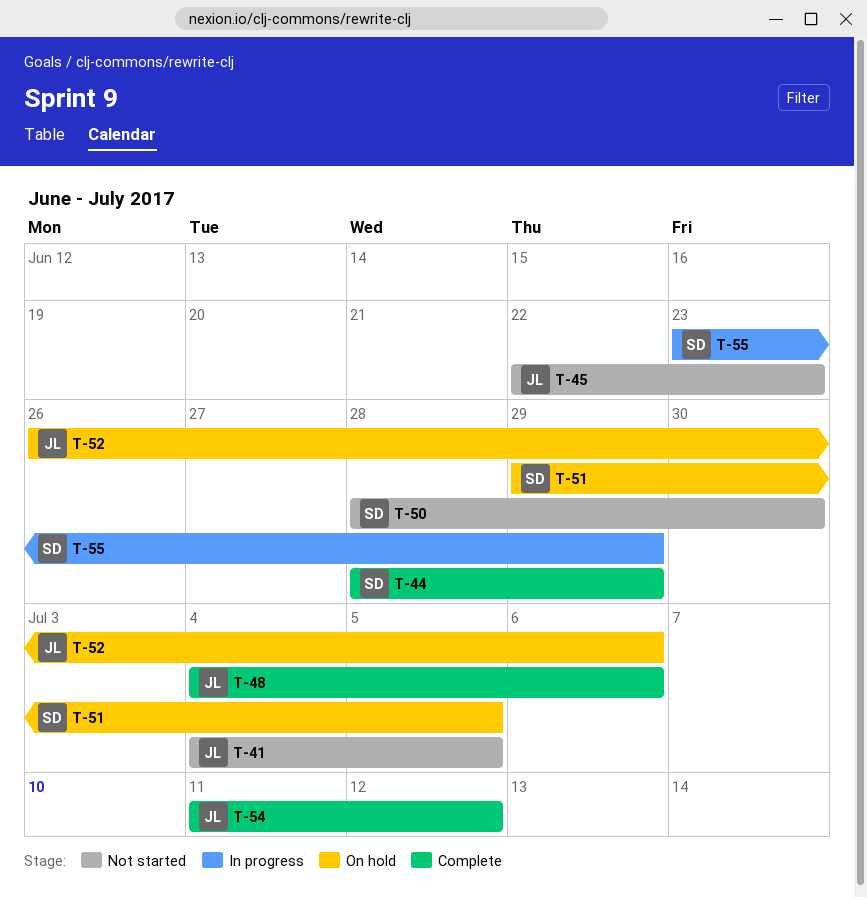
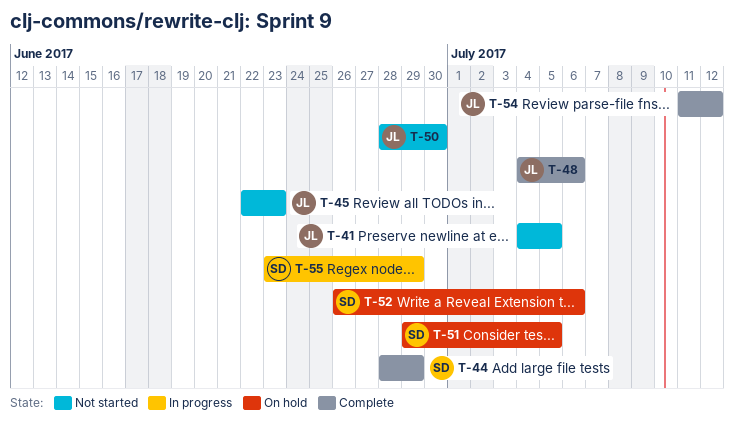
T-50, owner: SD -> JL
T-52, owner: JL -> SD

